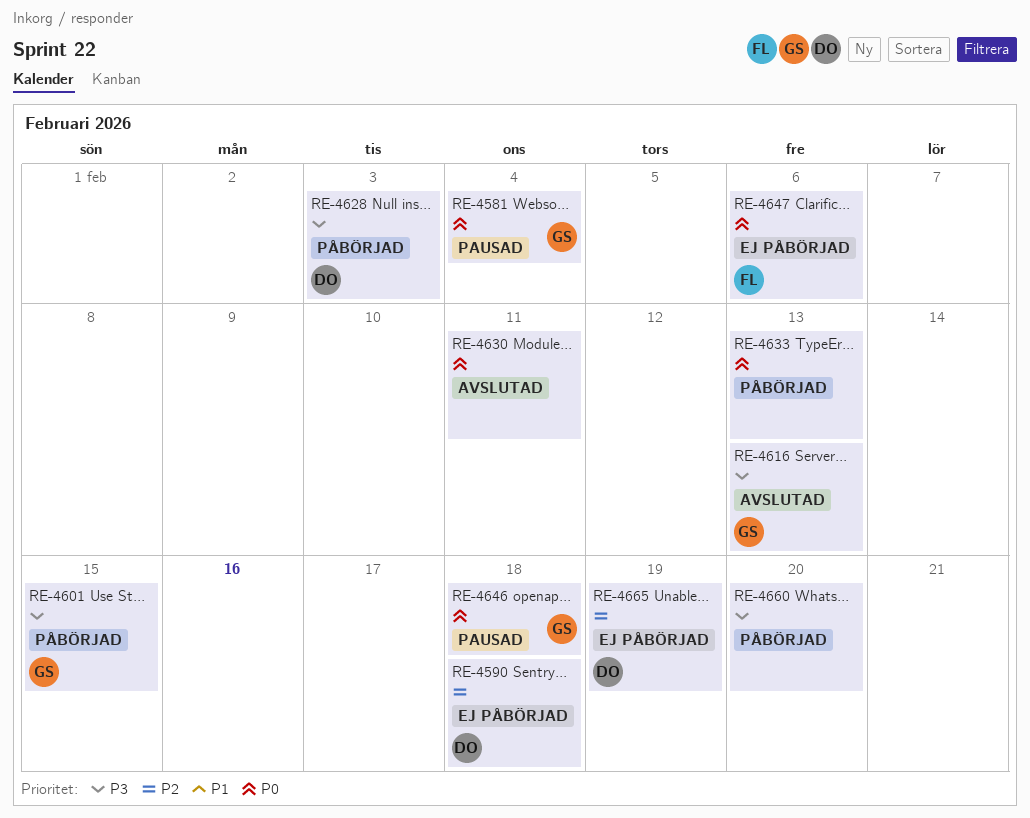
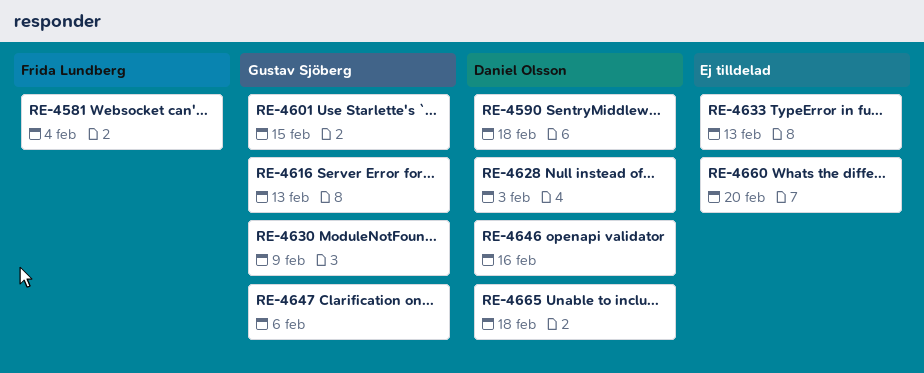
RE-4581, owner: Gustav Sjöberg -> Frida Lundberg
RE-4630, owner: none -> Gustav Sjöberg
RE-4630, due: Feb 11 -> Feb 9
RE-4646, owner: Gustav Sjöberg -> Daniel Olsson
RE-4646, due: Feb 18 -> Feb 16
RE-4647, owner: Frida Lundberg -> Gustav Sjöberg
RE-4665, due: Feb 19 -> Feb 18

